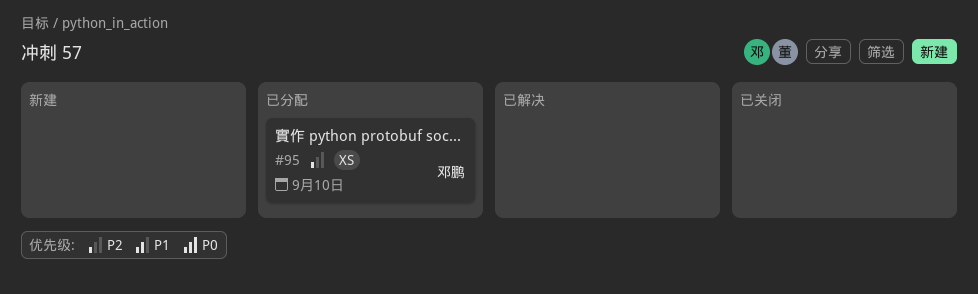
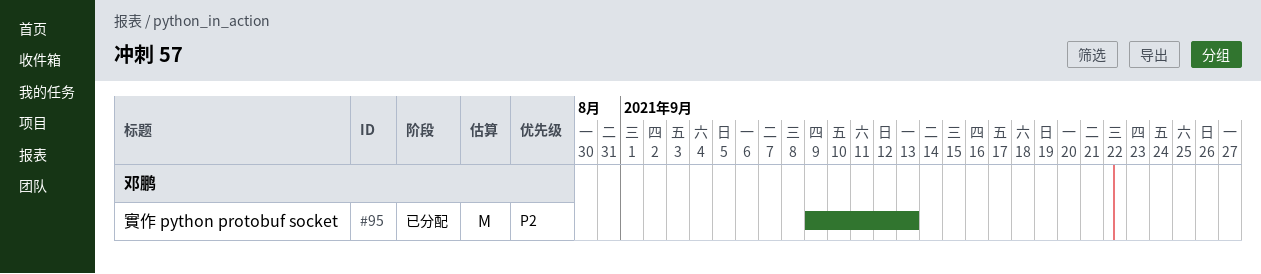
#95, estimate: XS -> M
#95, due: Sep 10 -> Sep 13

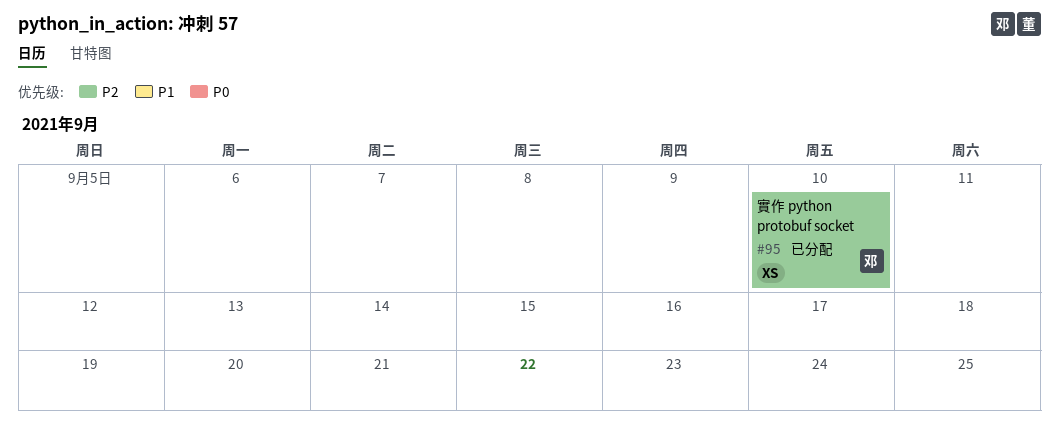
#95, estimate: M -> XS
#95, due: Sep 13 -> Sep 10

